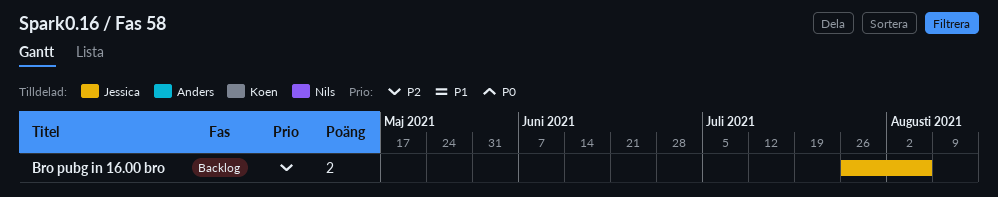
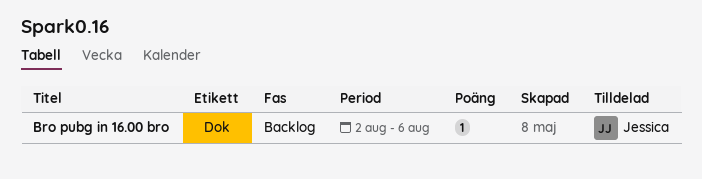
Bro pubg in 16.00 bro, estimate: 2 -> 1
Bro pubg in 16.00 bro, start: Jul 26 -> Aug 2

